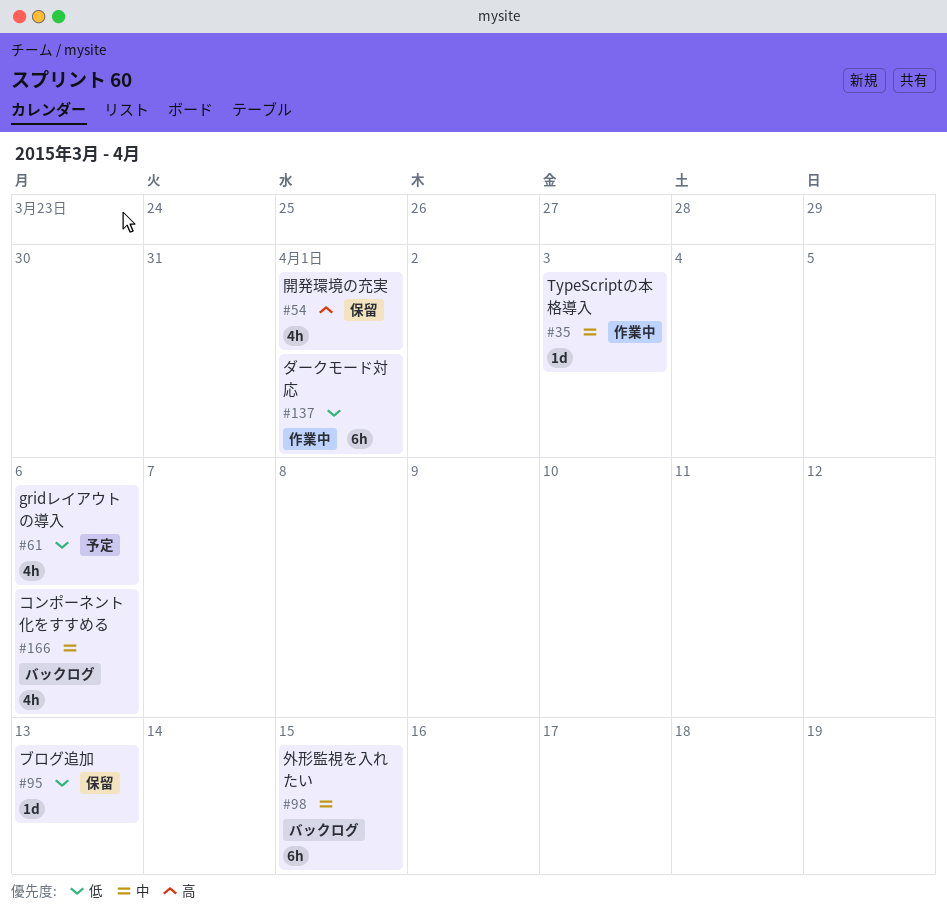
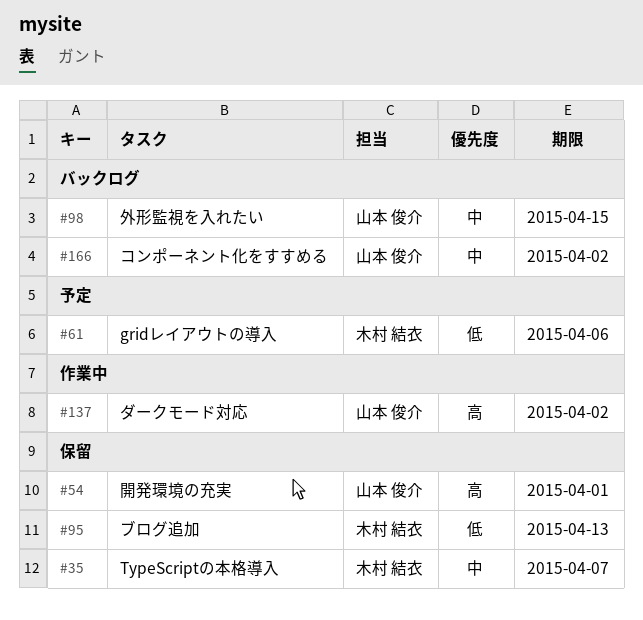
#35, status: 作業中 -> 保留
#35, due: Apr 3 -> Apr 7
#137, priority: 低 -> 高
#137, due: Apr 1 -> Apr 2
#166, due: Apr 6 -> Apr 2

